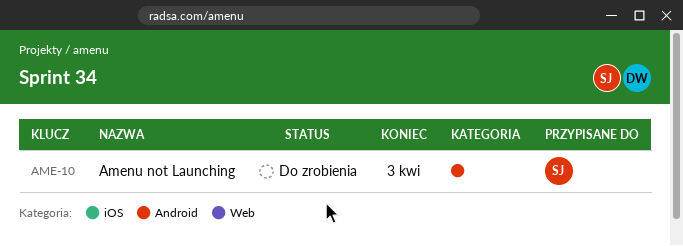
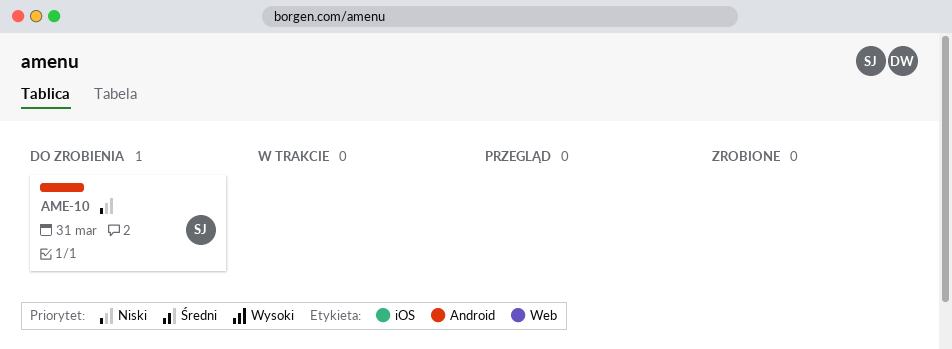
AME-10, due: Apr 3 -> Mar 31

